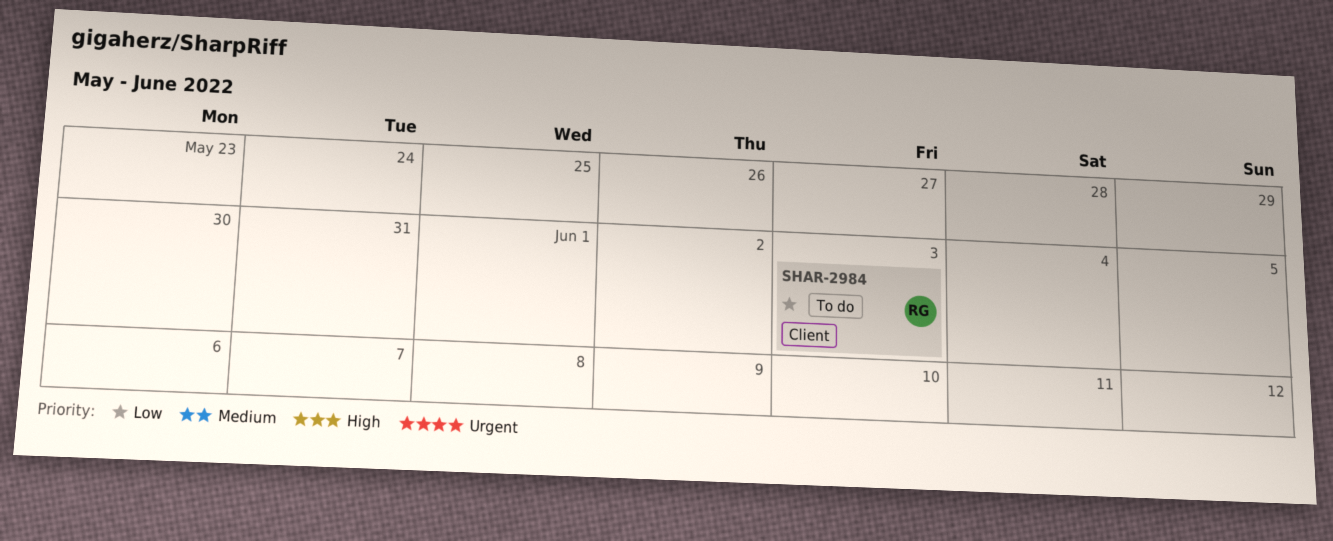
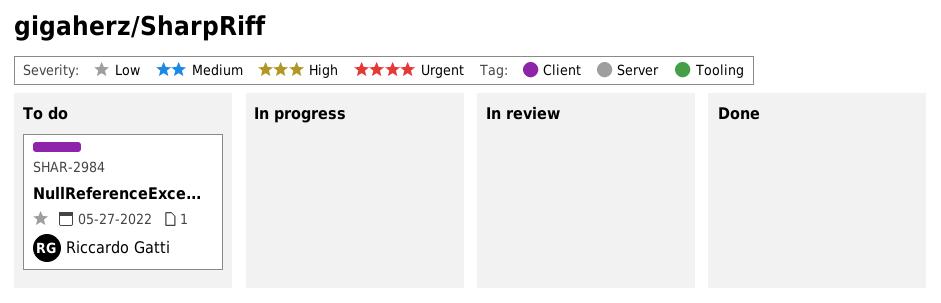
SHAR-2984, due: Jun 3 -> May 27

